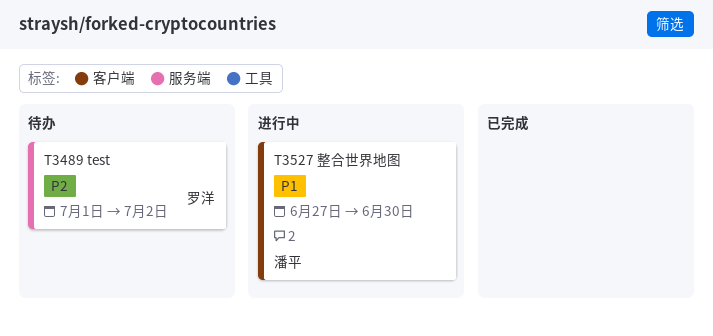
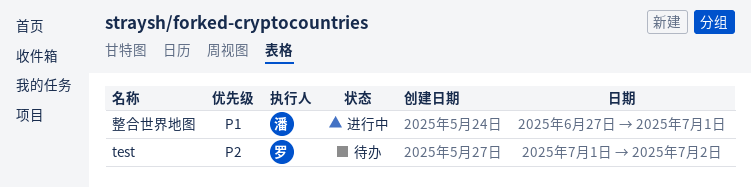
整合世界地图, due: Jun 30 -> Jul 1

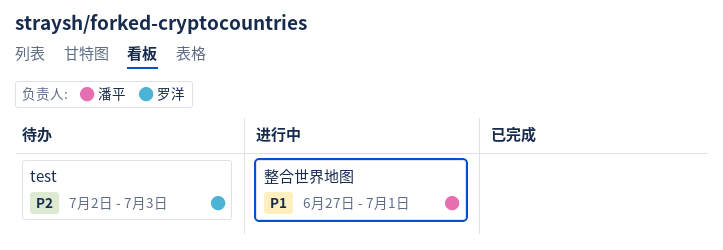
test, start: Jul 1 -> Jul 2
test, due: Jul 2 -> Jul 3

